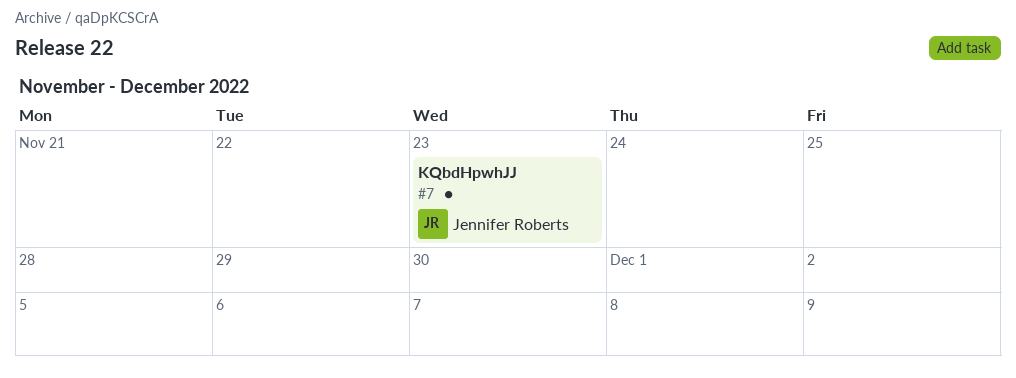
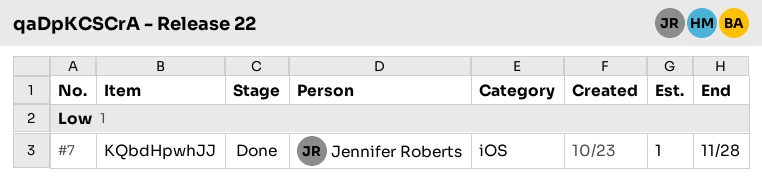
#7, due: Nov 23 -> Nov 28

